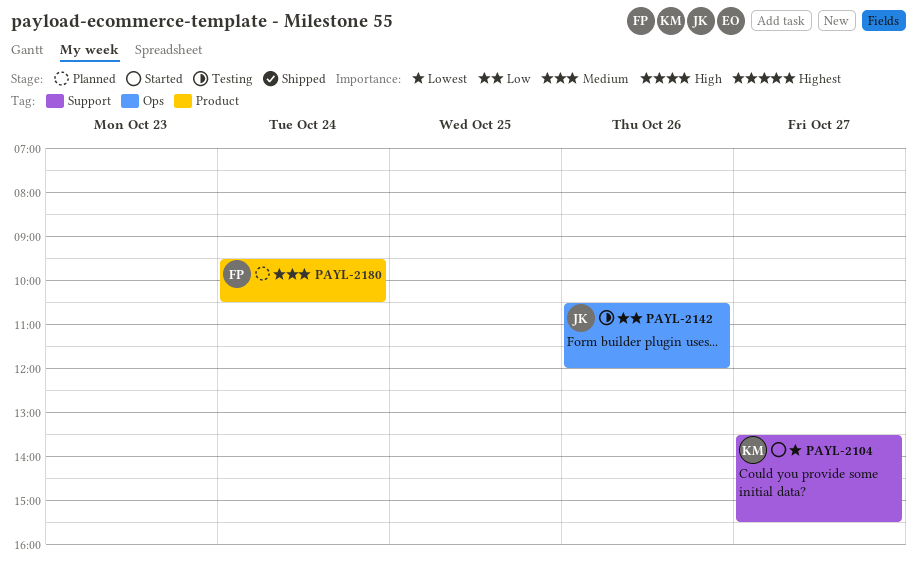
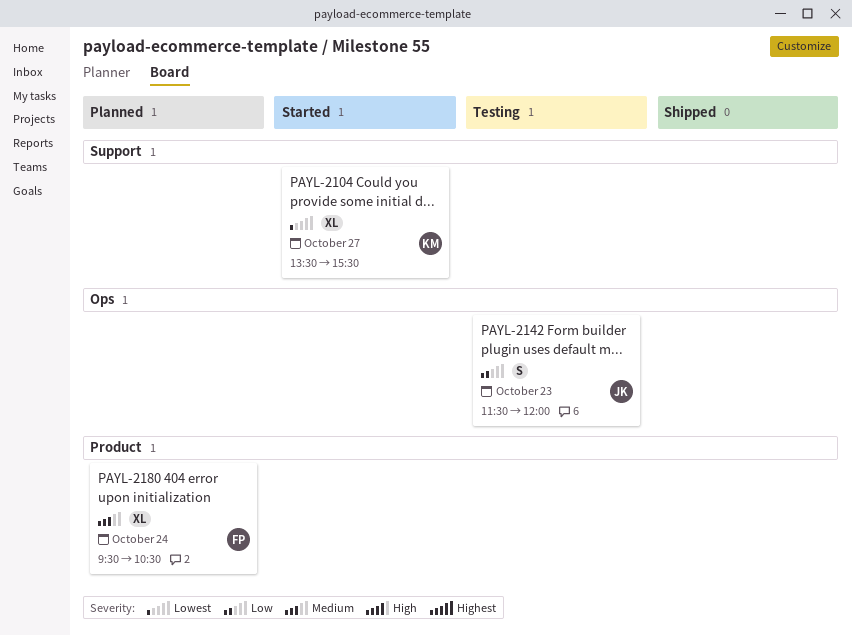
PAYL-2142, day: Oct 26 -> Oct 23
PAYL-2142, begins: 10:30 -> 11:30

